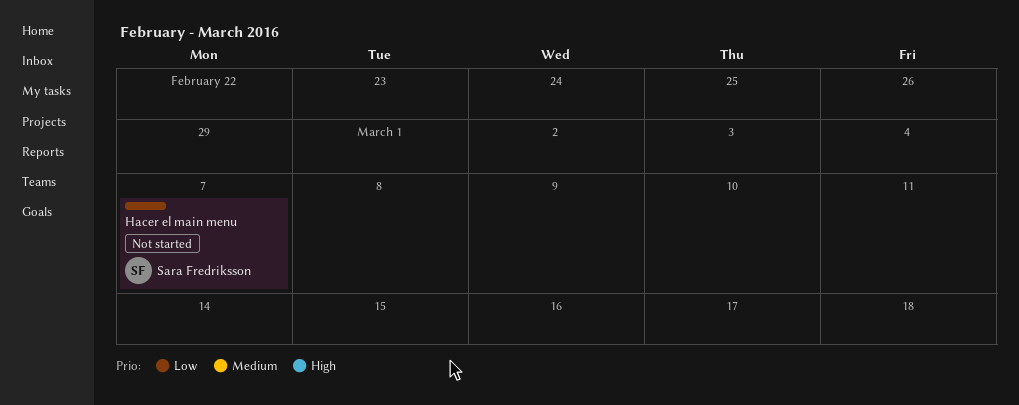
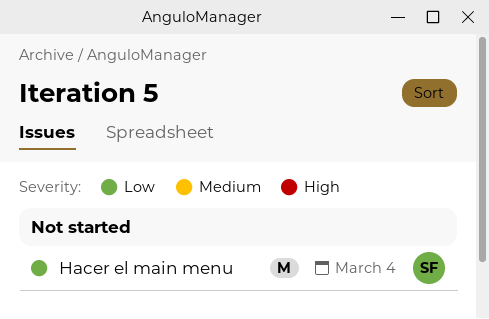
Hacer el main menu, due: Mar 7 -> Mar 4

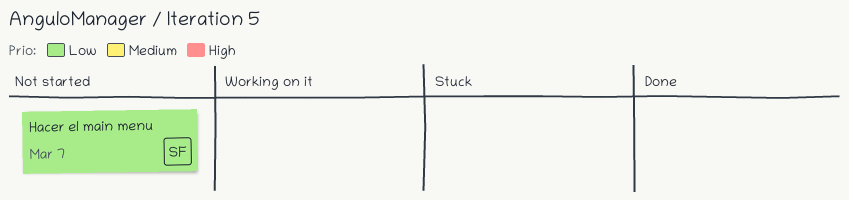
Hacer el main menu, due: Mar 4 -> Mar 7

